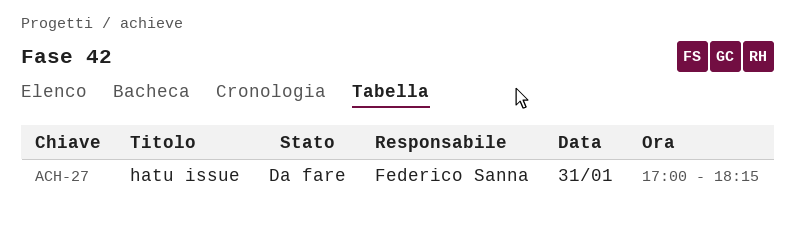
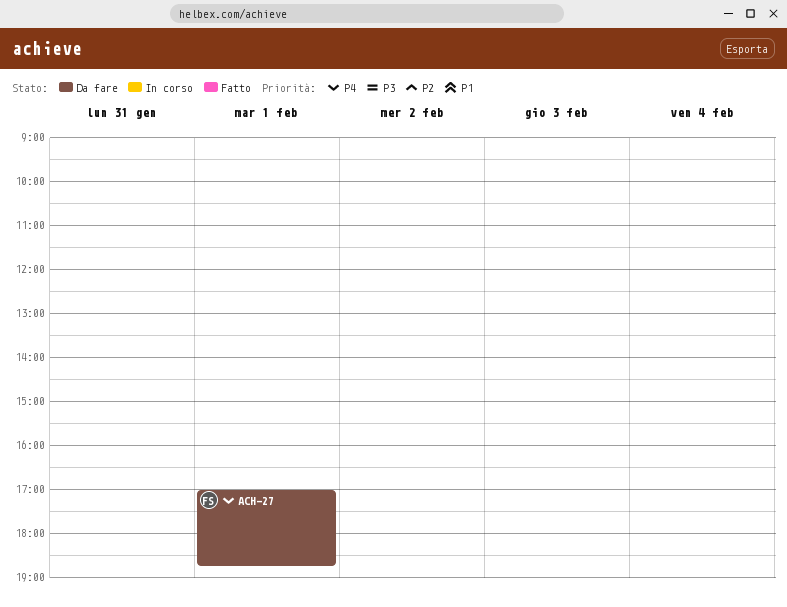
ACH-27, day: Jan 31 -> Feb 1
ACH-27, ends: 18:15 -> 18:45

